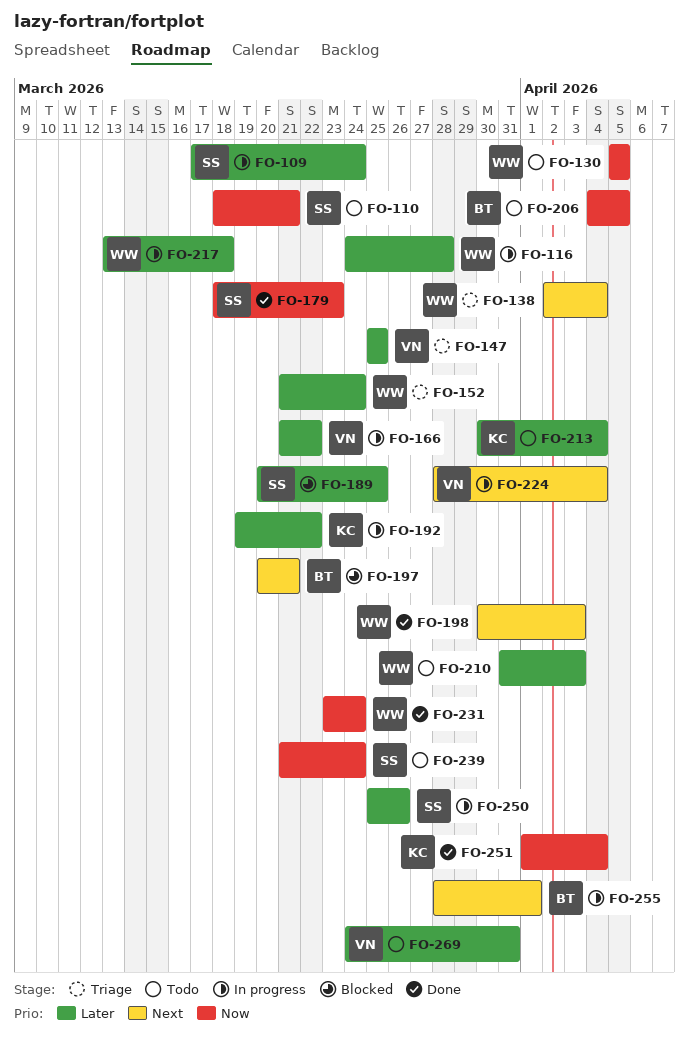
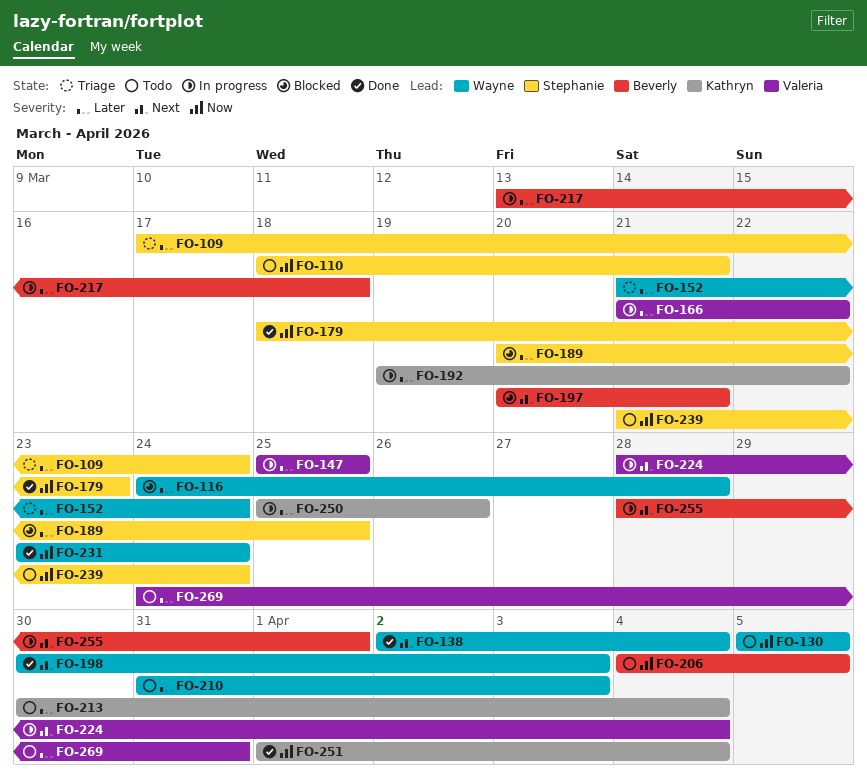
FO-109, status: In progress -> Triage
FO-116, status: In progress -> Blocked
FO-138, status: Triage -> Done
FO-147, status: Triage -> In progress
FO-217, owner: Wayne -> Beverly
FO-250, owner: Stephanie -> Kathryn

